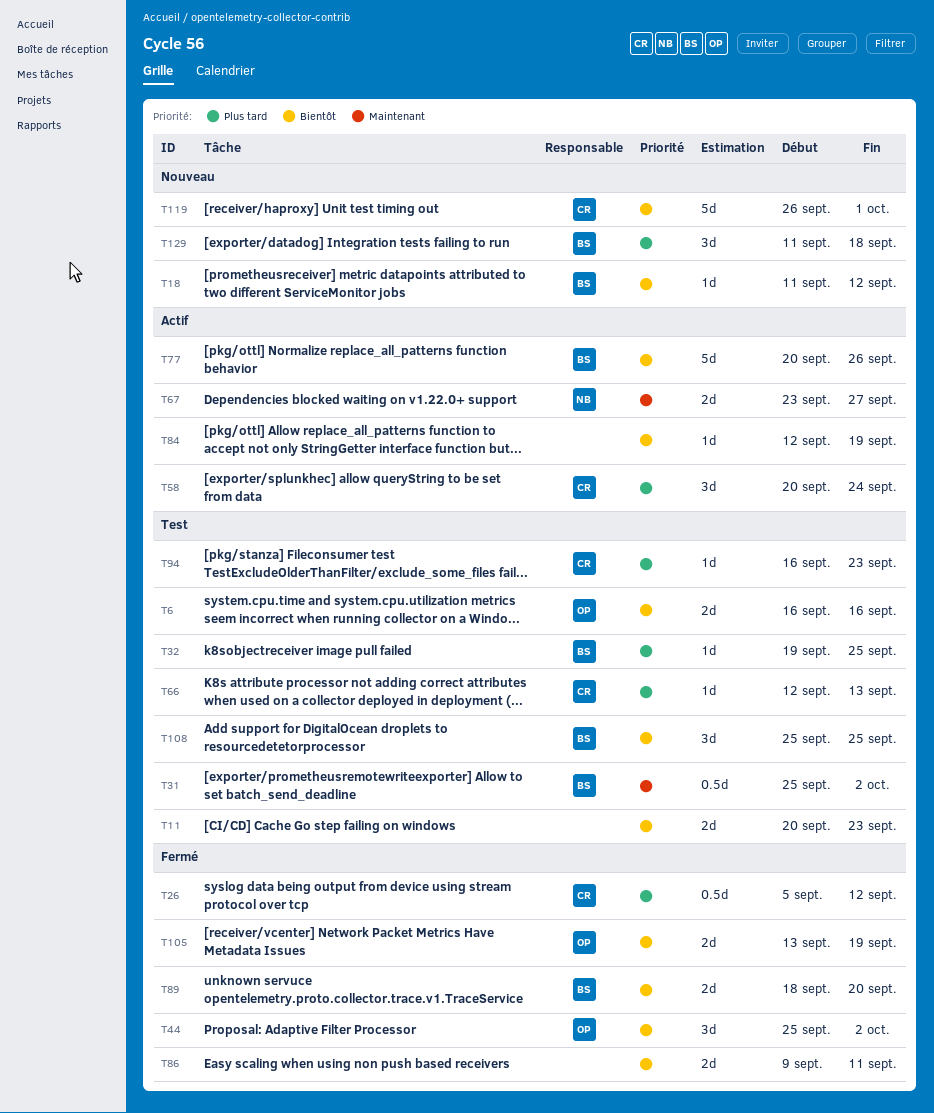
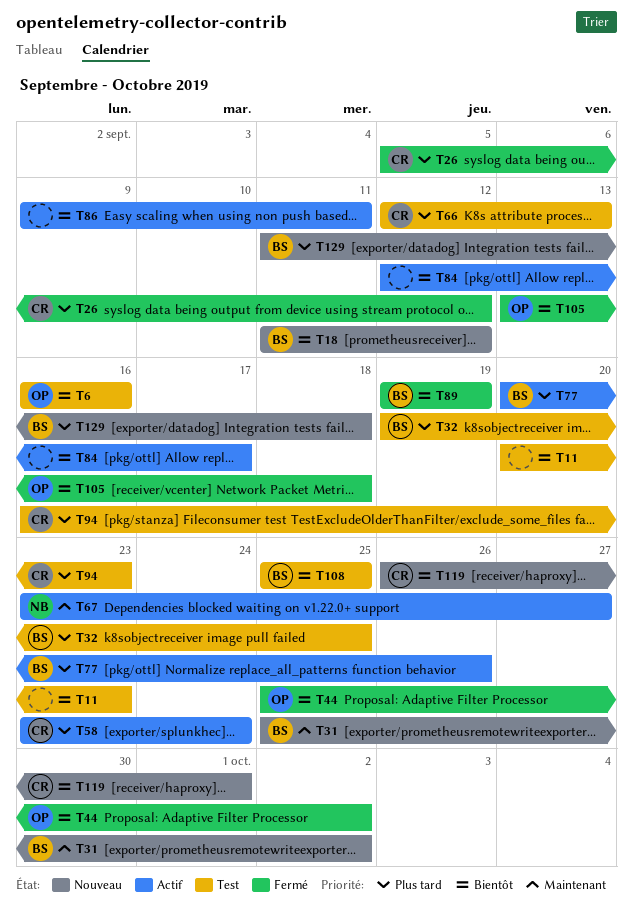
T31, status: Test -> Nouveau
T58, start: Sep 20 -> Sep 23
T77, priority: Bientôt -> Plus tard
T84, due: Sep 19 -> Sep 17
T86, status: Fermé -> Actif
T89, start: Sep 18 -> Sep 19
T89, due: Sep 20 -> Sep 19
T105, due: Sep 19 -> Sep 18

